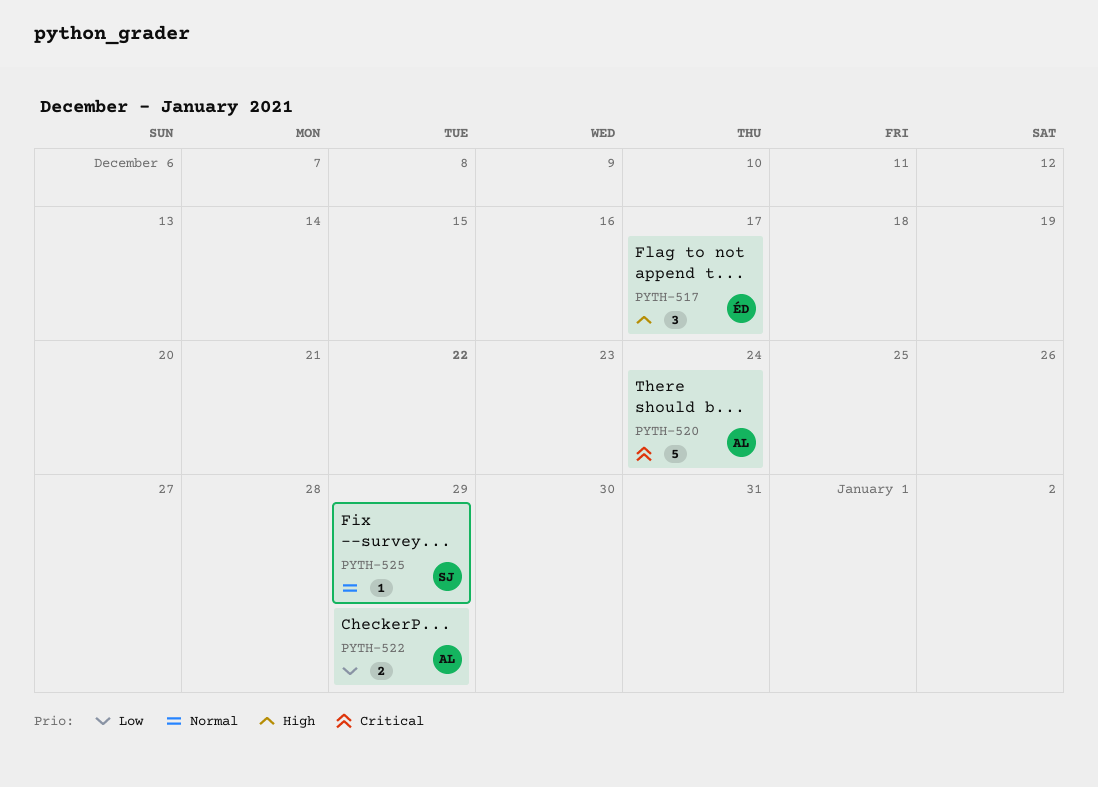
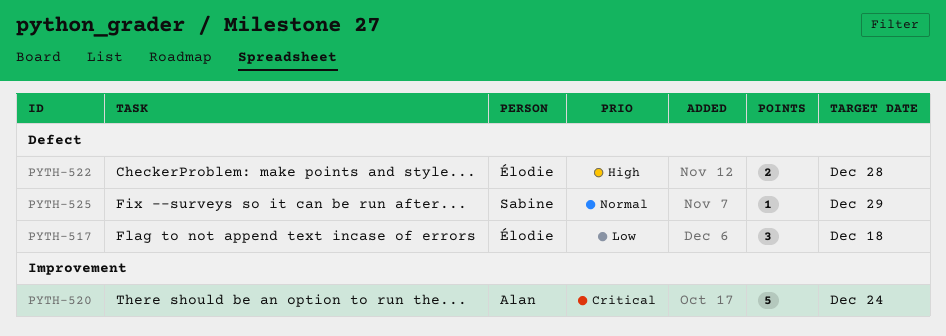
PYTH-517, priority: High -> Low
PYTH-517, due: Dec 17 -> Dec 18
PYTH-522, owner: Alan -> Élodie
PYTH-522, priority: Low -> High
PYTH-522, due: Dec 29 -> Dec 28

